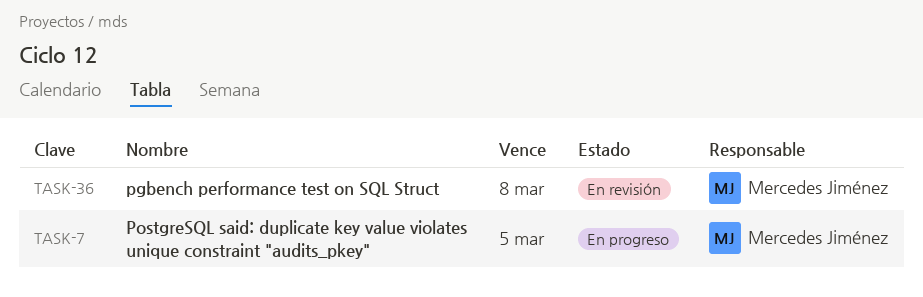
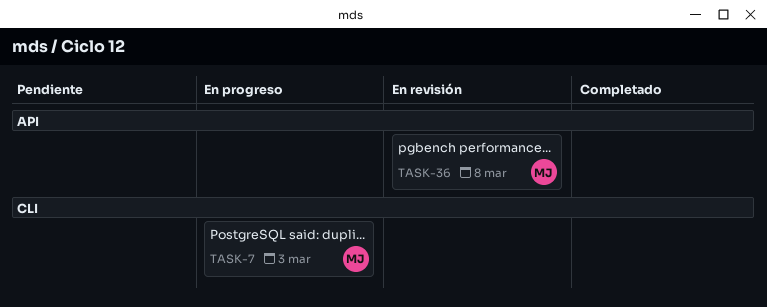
TASK-7, due: Mar 5 -> Mar 3

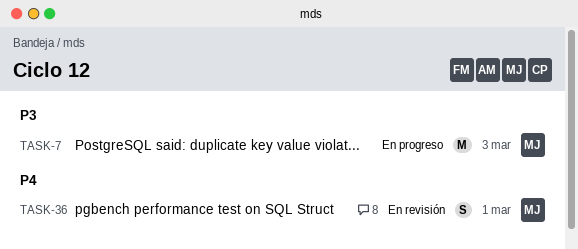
TASK-36, due: Mar 8 -> Mar 1

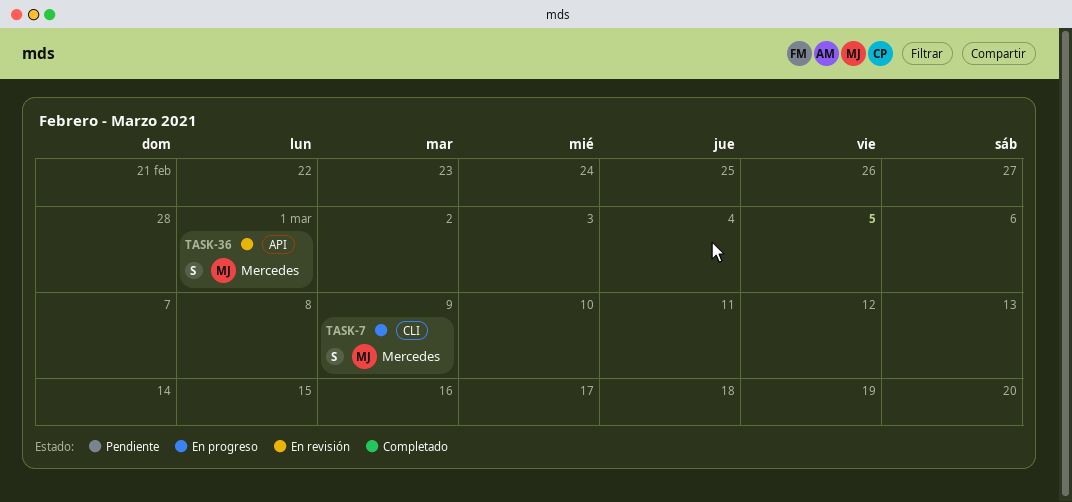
TASK-7, estimate: M -> S
TASK-7, due: Mar 3 -> Mar 9

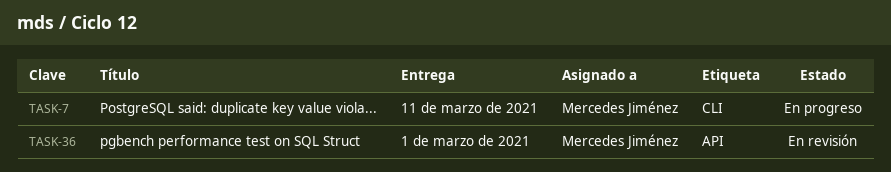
TASK-7, due: Mar 9 -> Mar 11

